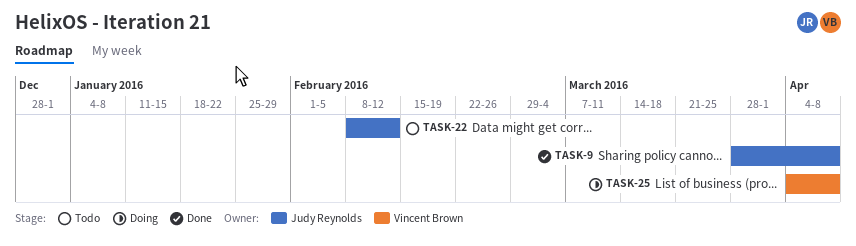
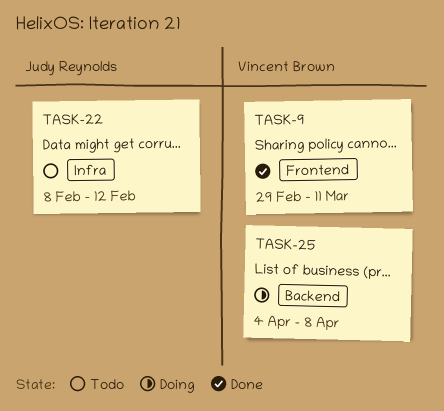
TASK-9, owner: Judy Reynolds -> Vincent Brown
TASK-9, start: Mar 28 -> Feb 29
TASK-9, due: Apr 8 -> Mar 11

